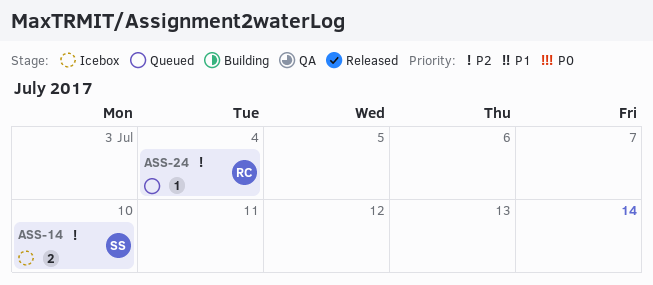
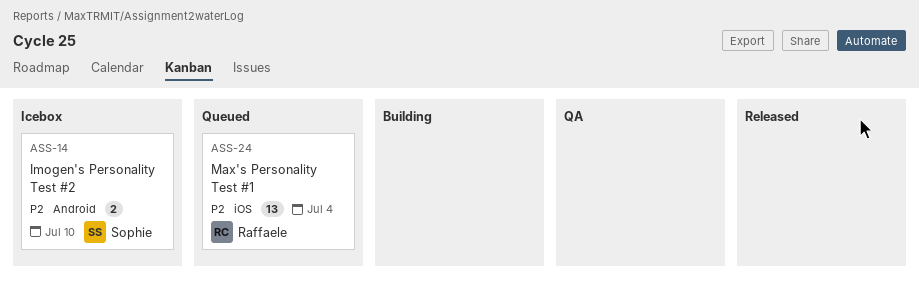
ASS-24, estimate: 1 -> 13

